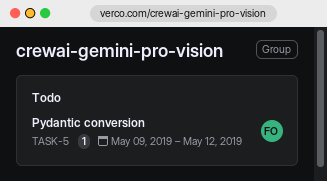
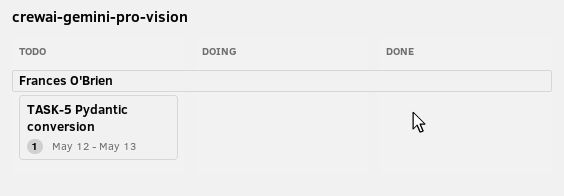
TASK-5, start: May 9 -> May 12
TASK-5, due: May 12 -> May 13

